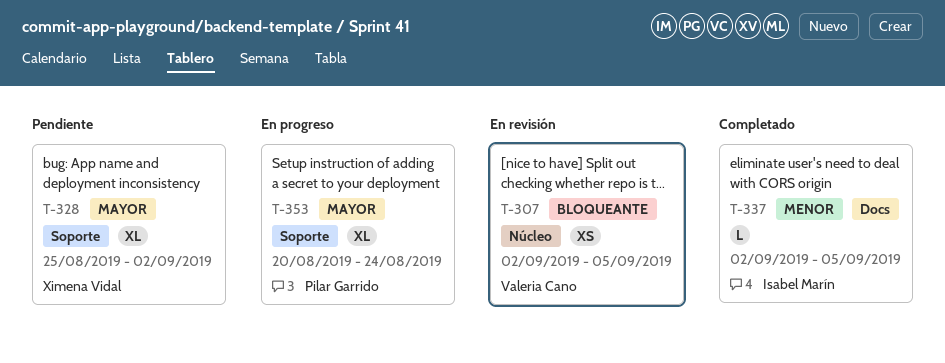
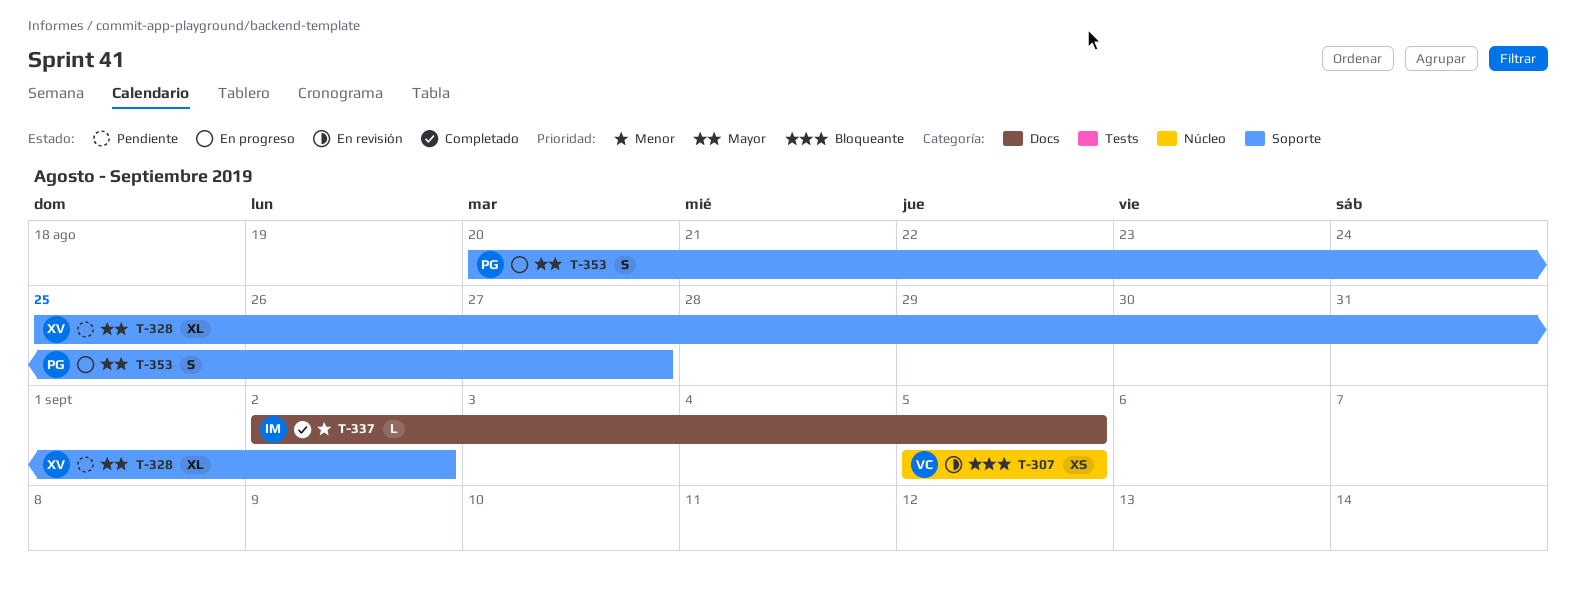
T-307, start: Sep 2 -> Sep 5
T-353, estimate: XL -> S
T-353, due: Aug 24 -> Aug 27

